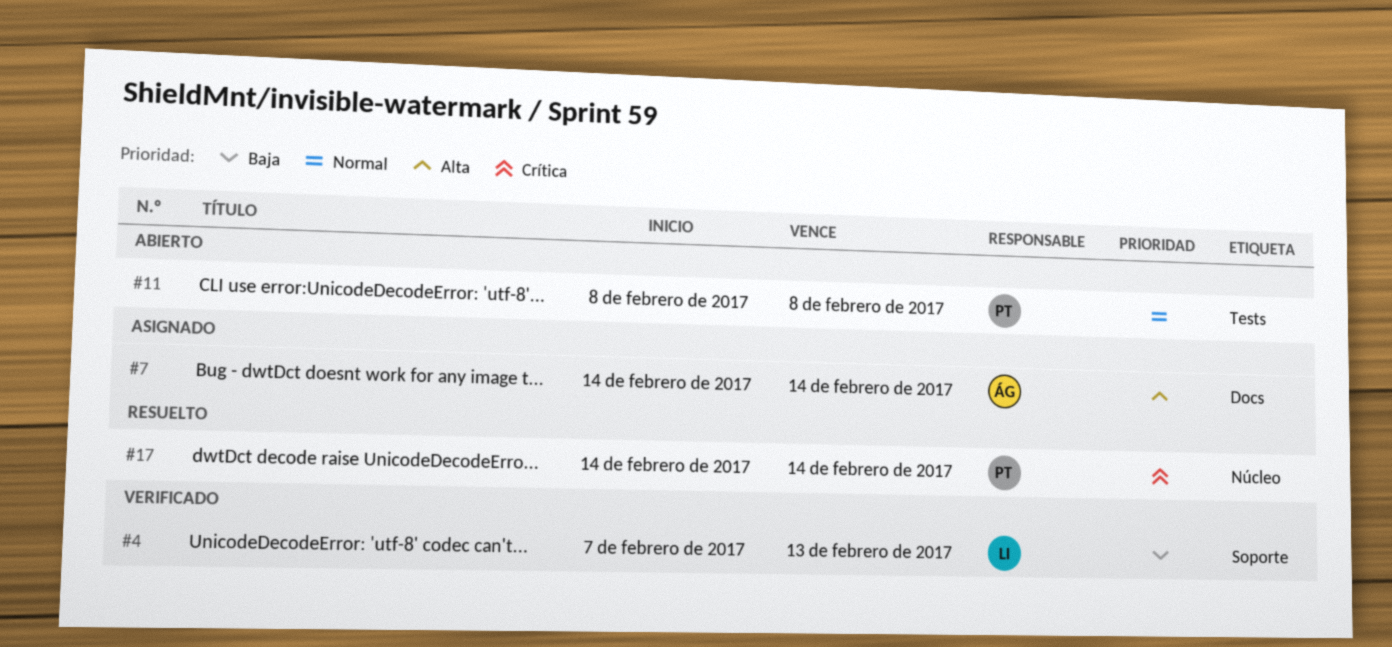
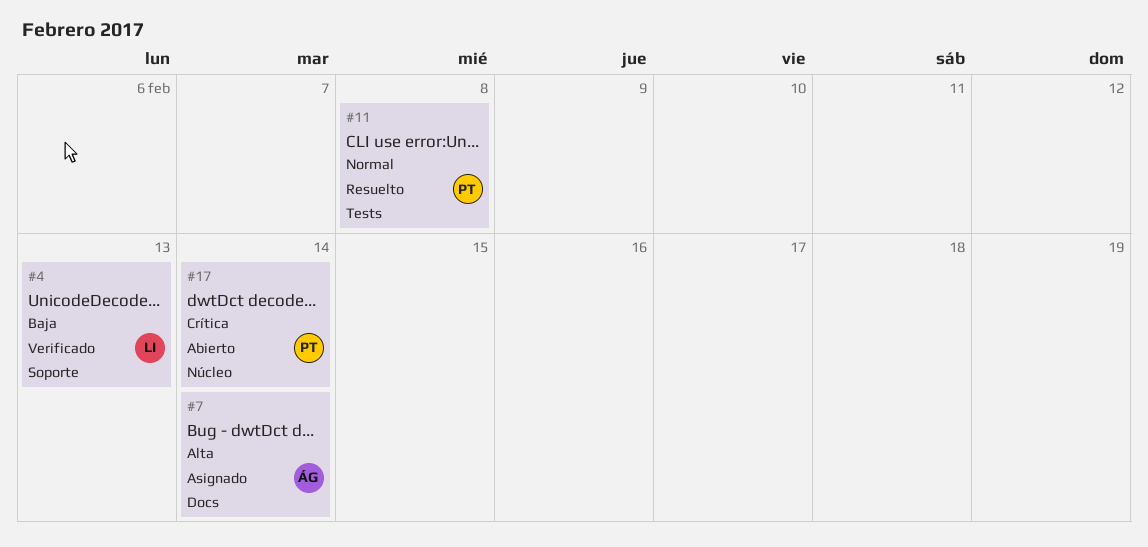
#11, status: Abierto -> Resuelto
#17, status: Resuelto -> Abierto

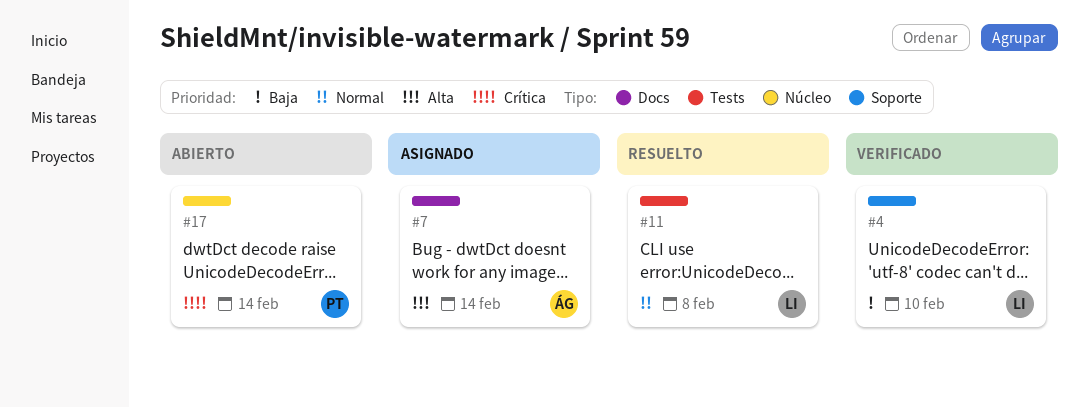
#4, due: Feb 13 -> Feb 10
#11, owner: PT -> LI

